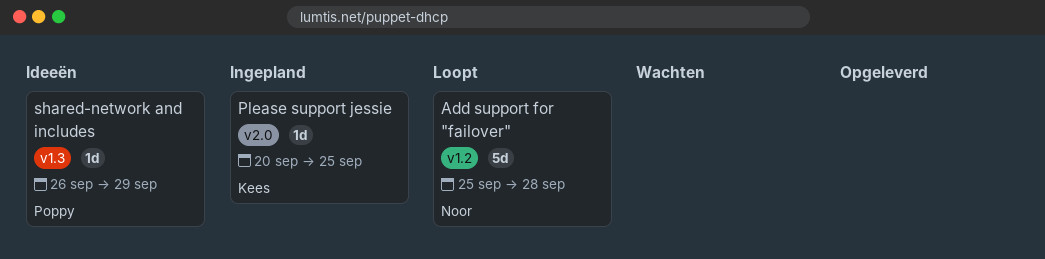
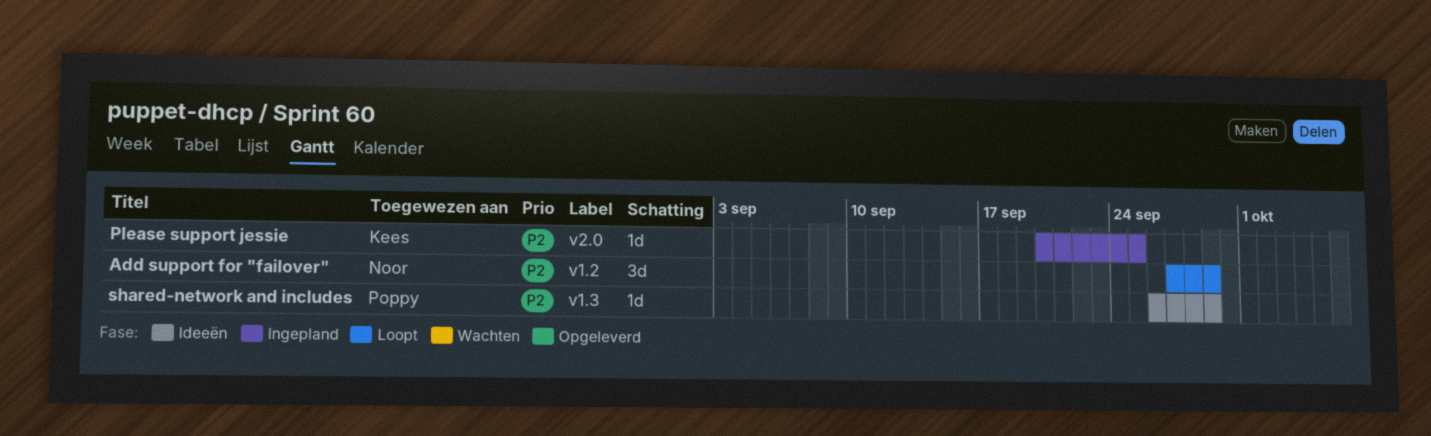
Add support for "failover", estimate: 5d -> 3d
Add support for "failover", start: Sep 25 -> Sep 27
Add support for "failover", due: Sep 28 -> Sep 29

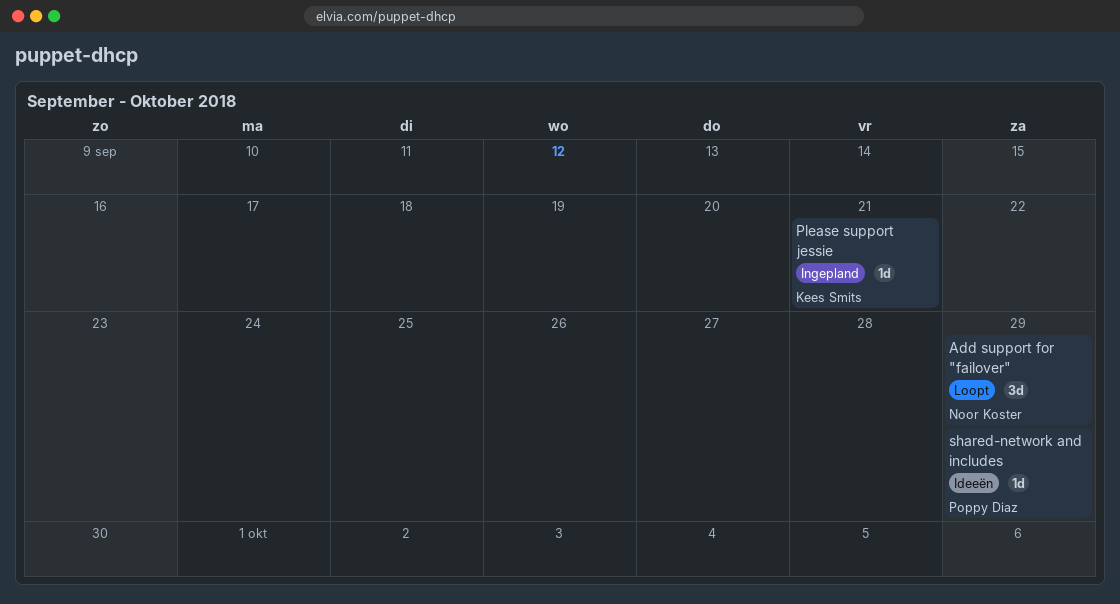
Please support jessie, due: Sep 25 -> Sep 21

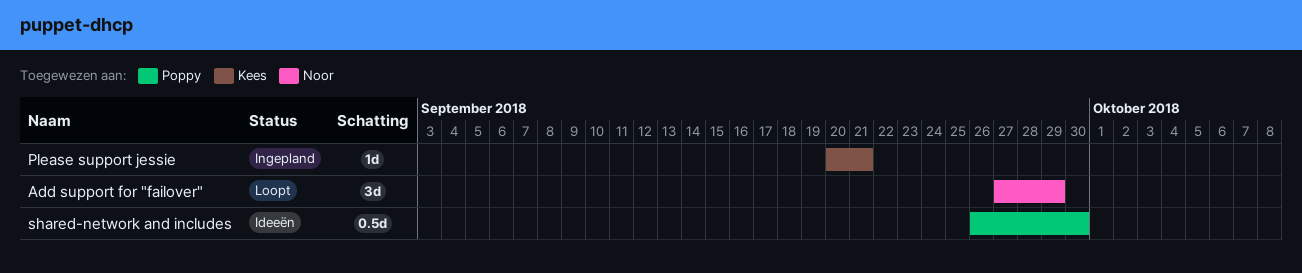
shared-network and includes, estimate: 1d -> 0.5d
shared-network and includes, due: Sep 29 -> Sep 30

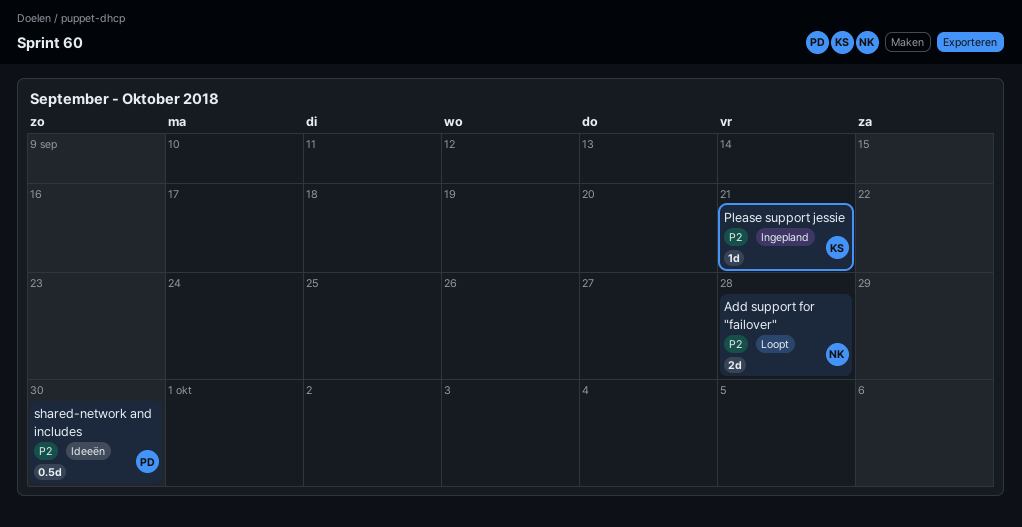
Add support for "failover", estimate: 3d -> 2d
Add support for "failover", due: Sep 29 -> Sep 28

